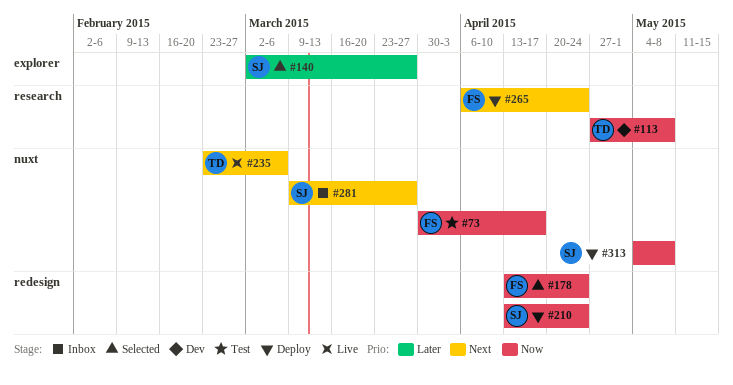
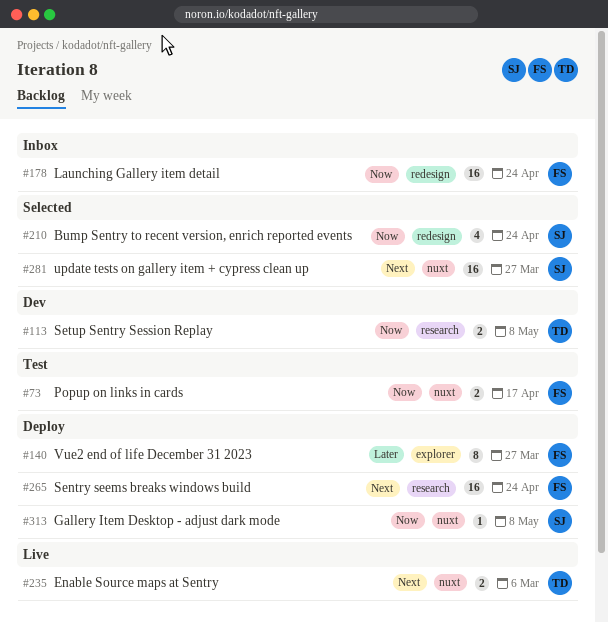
#140, status: Selected -> Deploy
#140, owner: SJ -> FS
#178, status: Selected -> Inbox
#210, status: Deploy -> Selected
#281, status: Inbox -> Selected

